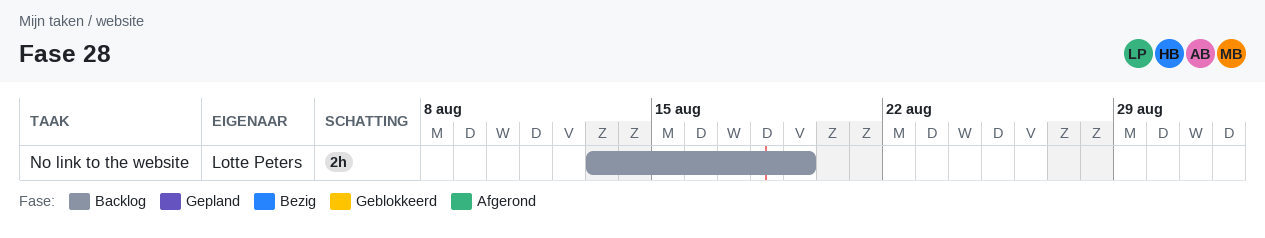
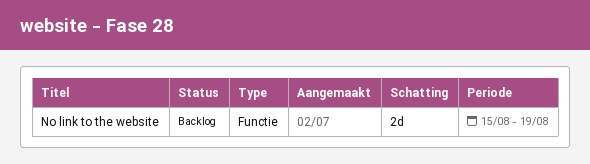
No link to the website, estimate: 2h -> 2d
No link to the website, start: Aug 13 -> Aug 15

